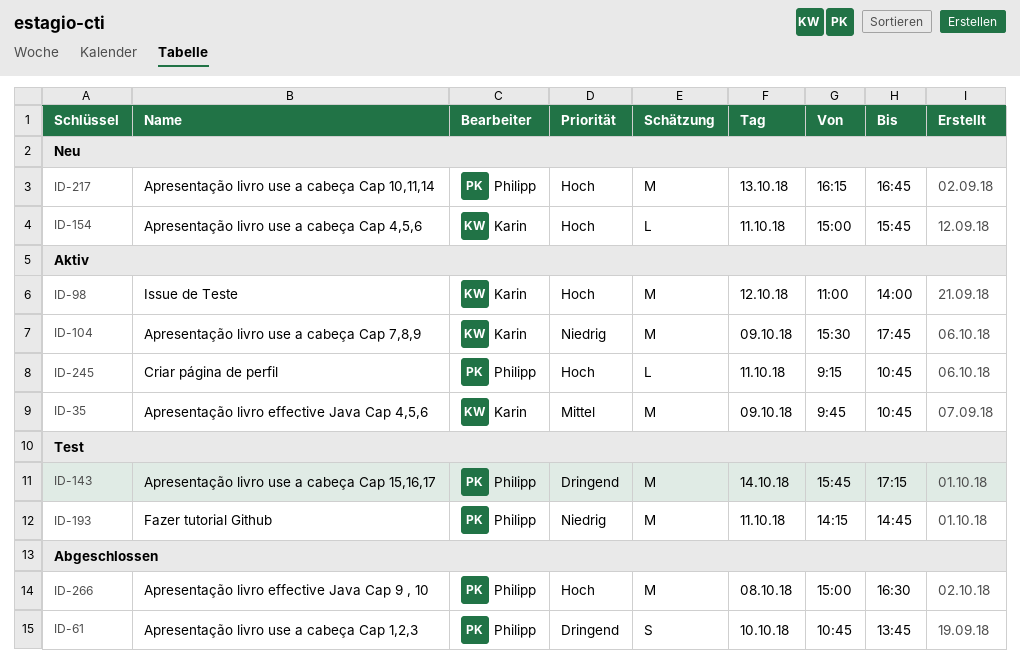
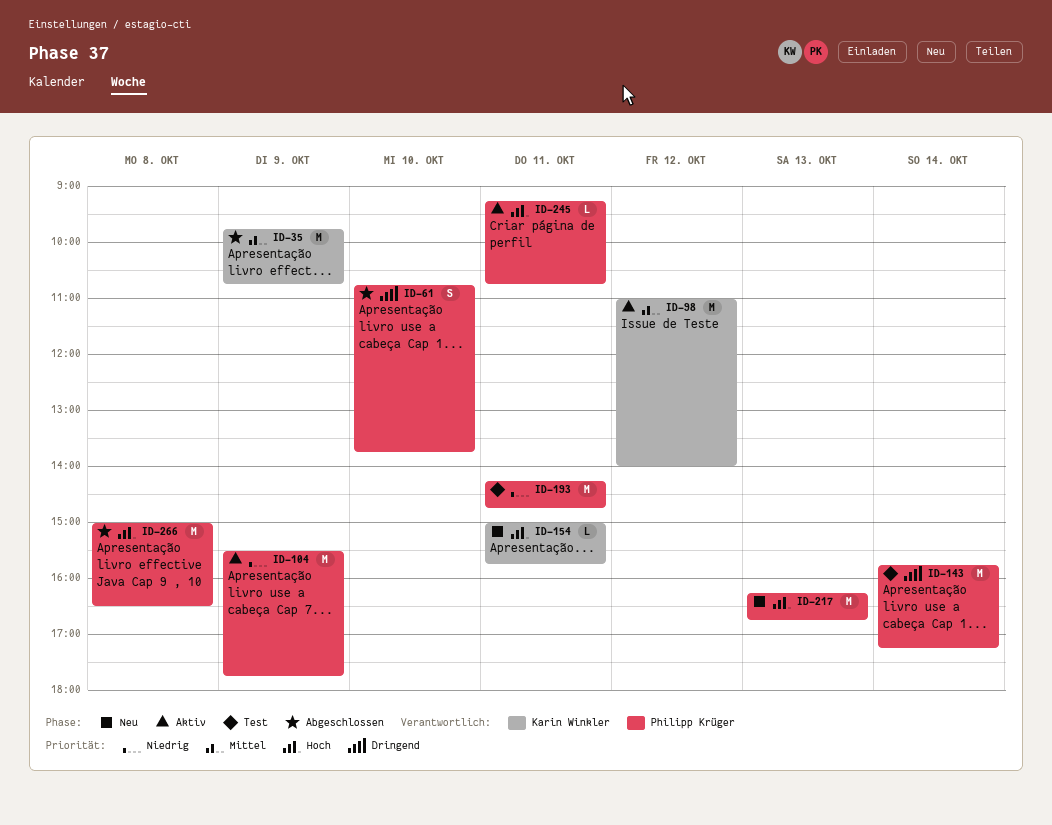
ID-35, status: Aktiv -> Abgeschlossen
ID-98, priority: Hoch -> Mittel
ID-104, owner: Karin Winkler -> Philipp Krüger

